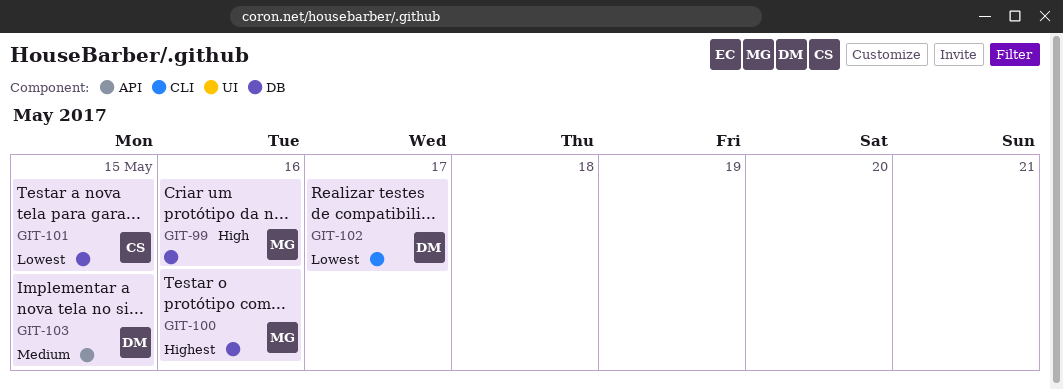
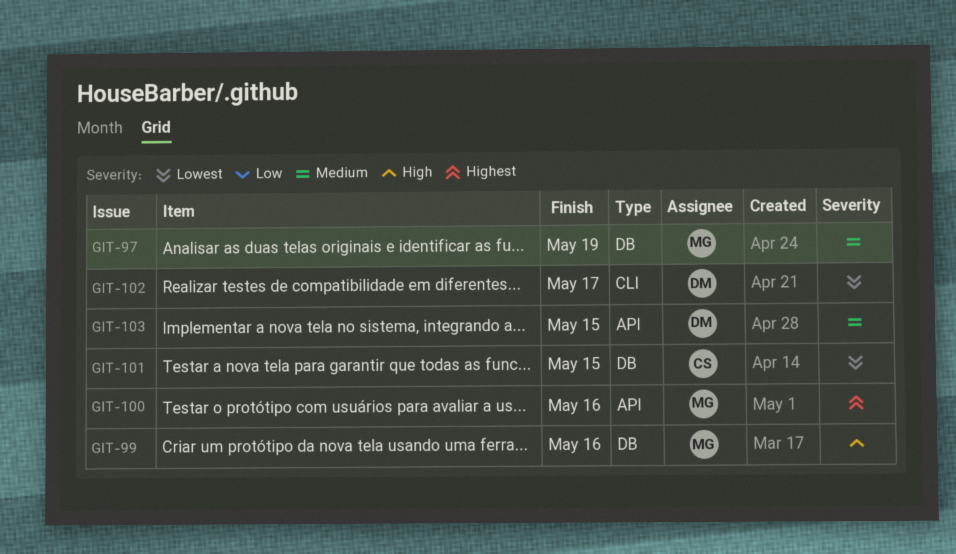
GIT-97: none -> present
GIT-100, label: DB -> API

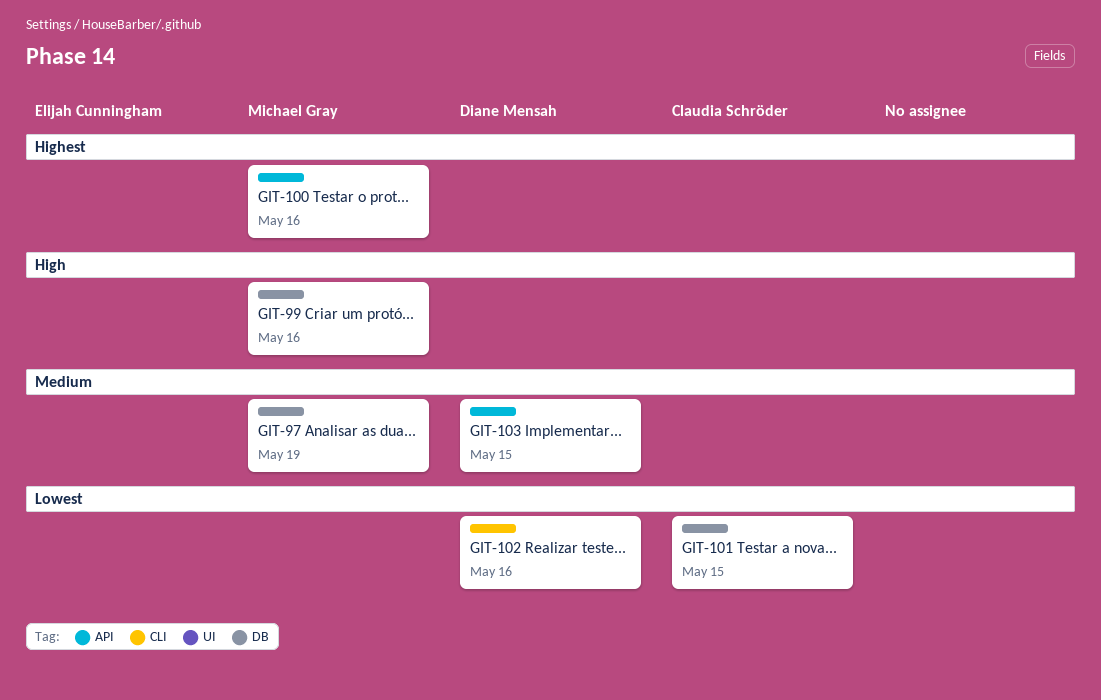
GIT-102, due: May 17 -> May 16

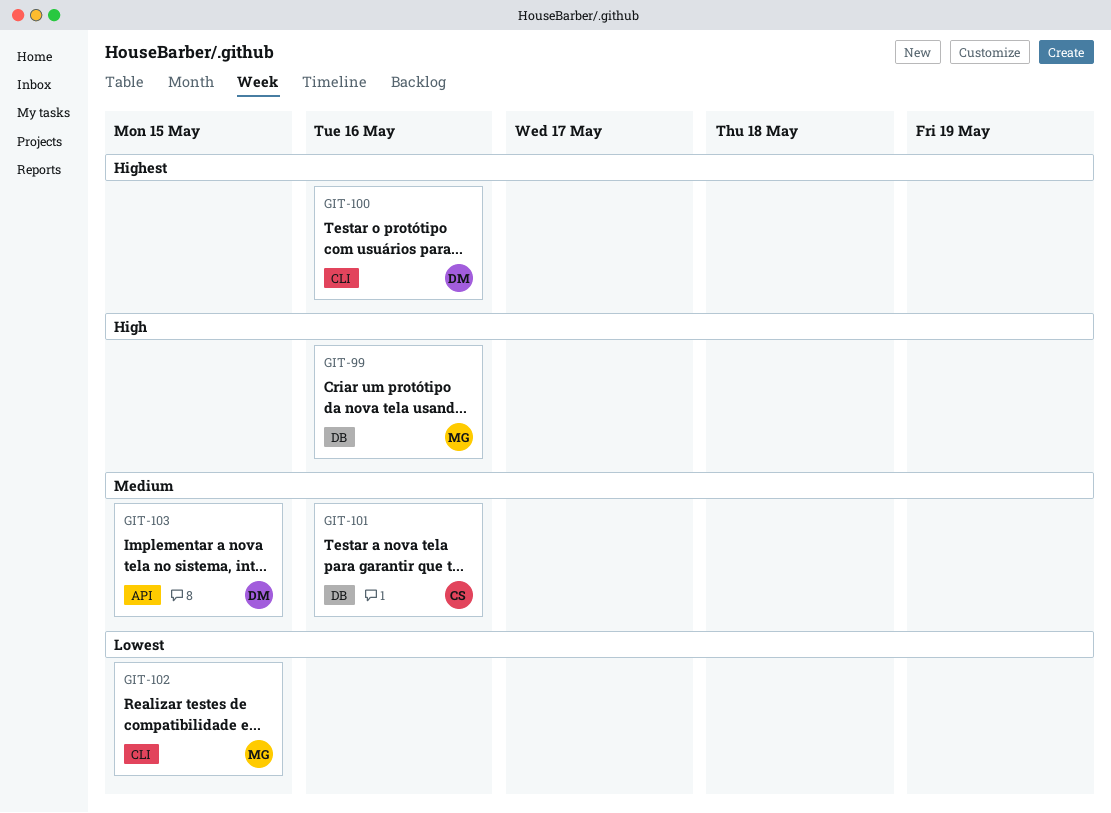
GIT-97: present -> none
GIT-100, owner: Michael Gray -> Diane Mensah
GIT-100, label: API -> CLI
GIT-101, priority: Lowest -> Medium
GIT-101, due: May 15 -> May 16
GIT-102, owner: Diane Mensah -> Michael Gray
GIT-102, due: May 16 -> May 15

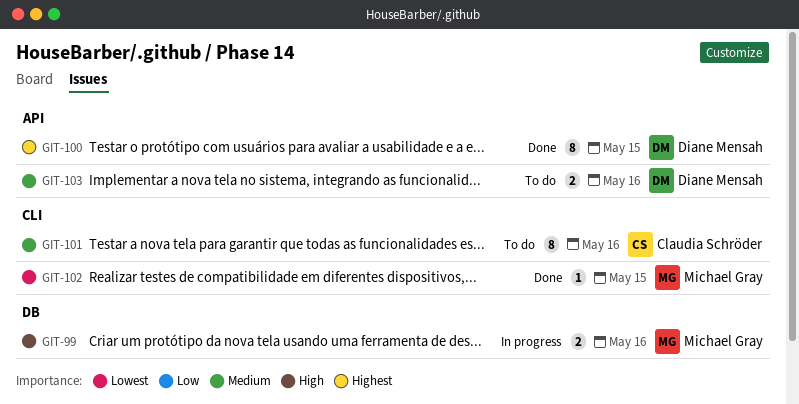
GIT-100, label: CLI -> API
GIT-100, due: May 16 -> May 15
GIT-101, label: DB -> CLI
GIT-103, due: May 15 -> May 16

